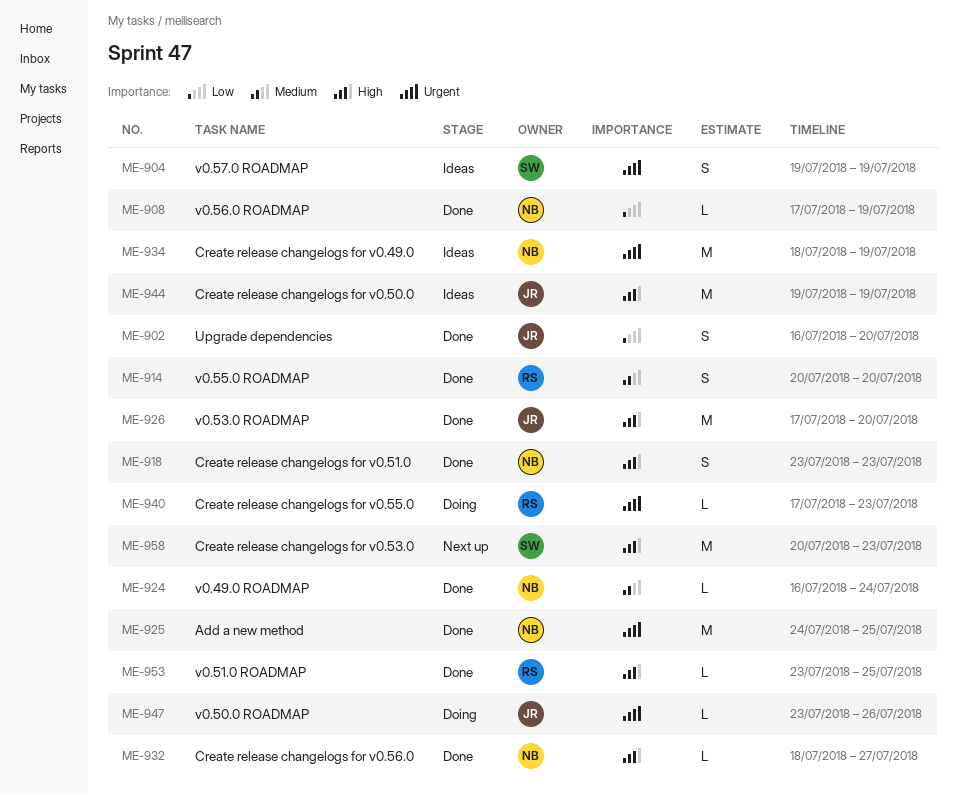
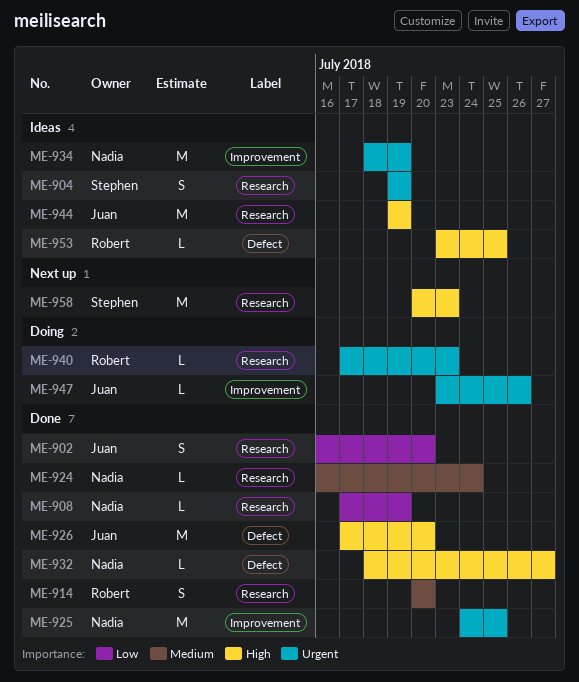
ME-918: present -> none
ME-953, status: Done -> Ideas

